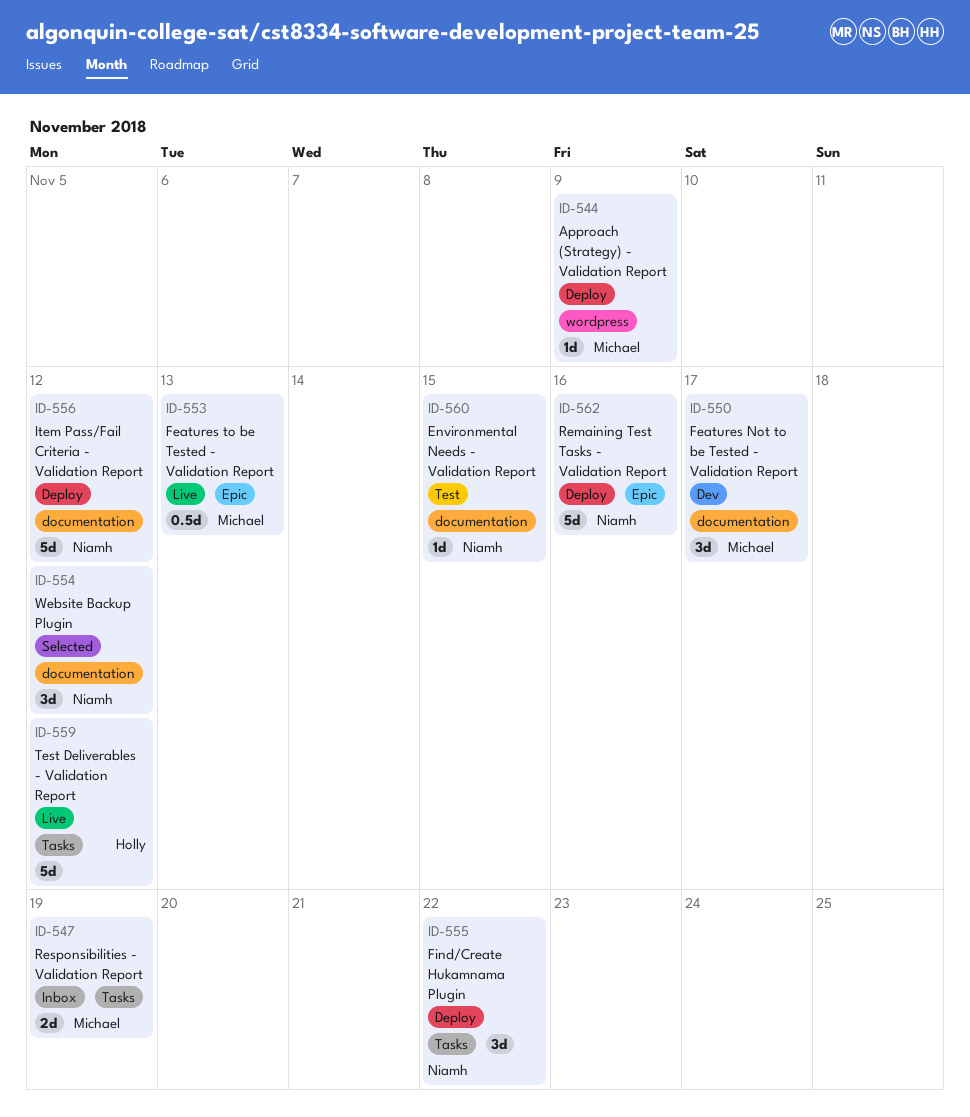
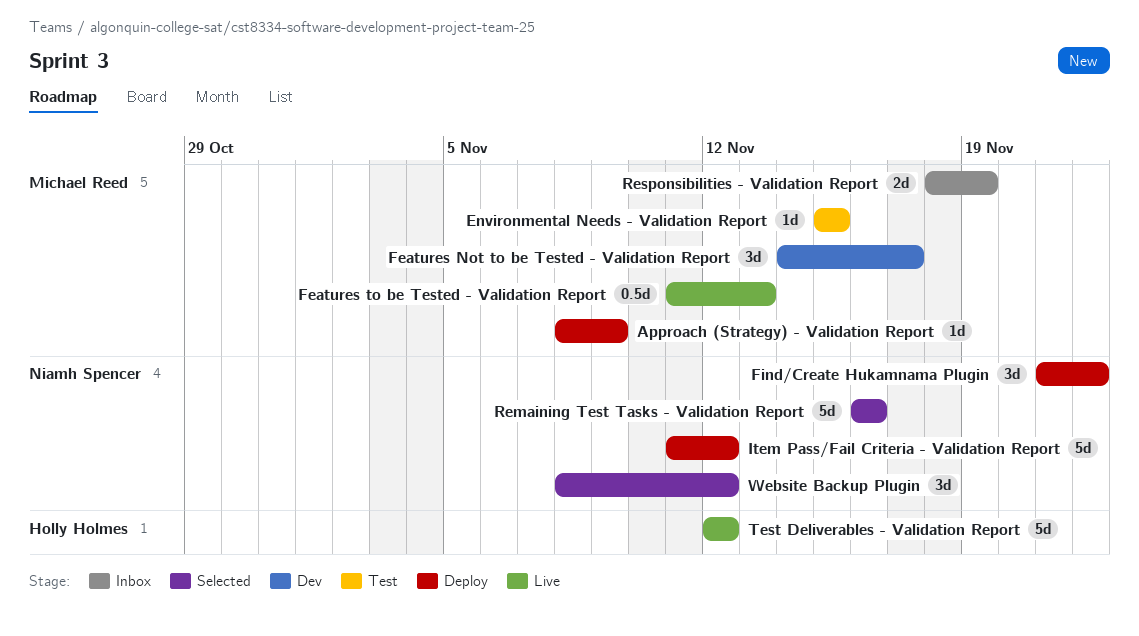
Environmental Needs - Validation Report, owner: Niamh Spencer -> Michael Reed
Remaining Test Tasks - Validation Report, status: Deploy -> Selected

